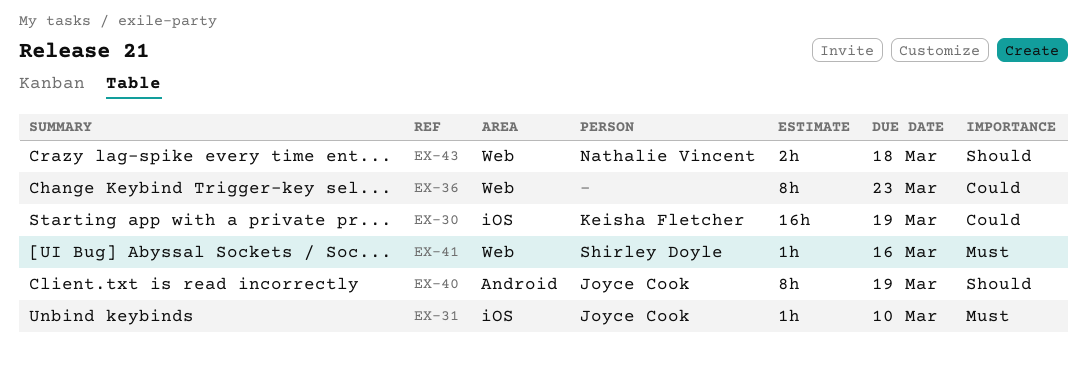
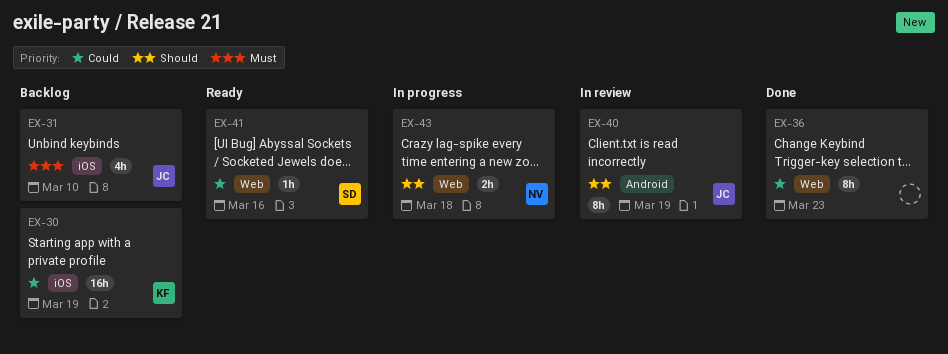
EX-31, estimate: 1h -> 4h
EX-41, priority: Must -> Could

